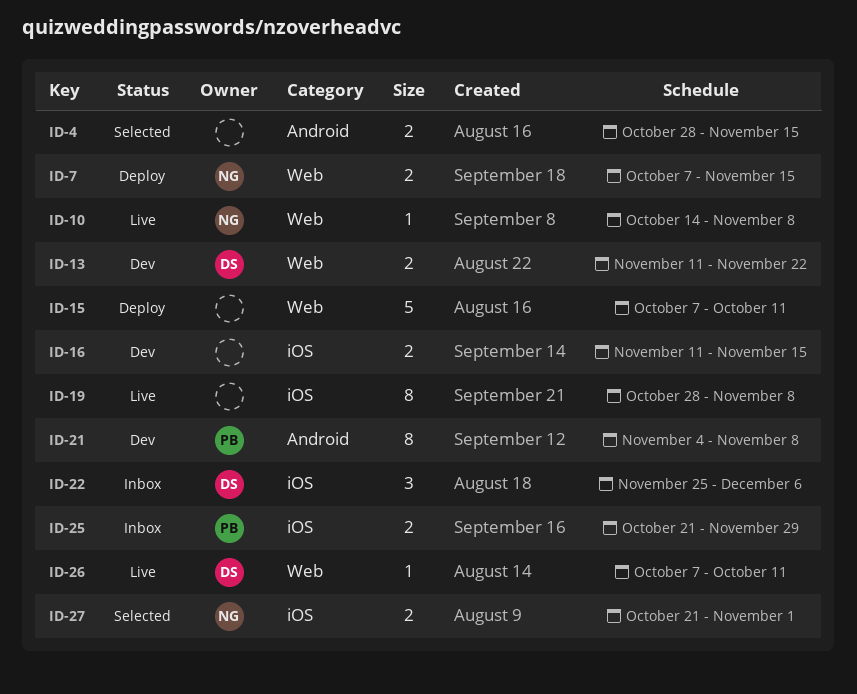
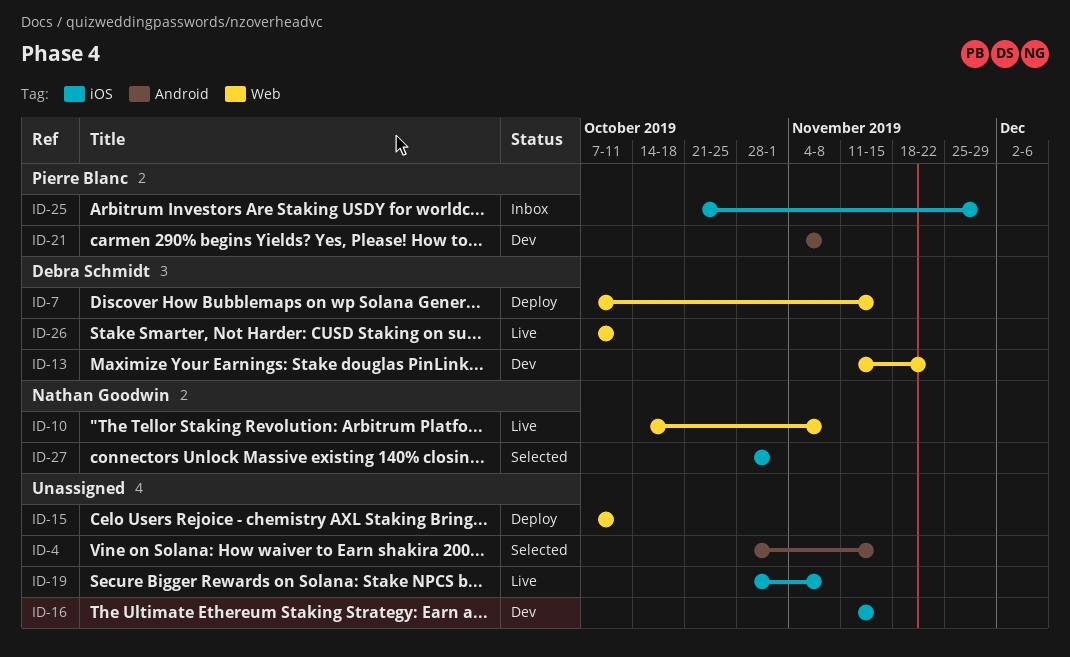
ID-7, owner: Nathan Goodwin -> Debra Schmidt
ID-22: present -> none
ID-27, start: Oct 21 -> Oct 28

